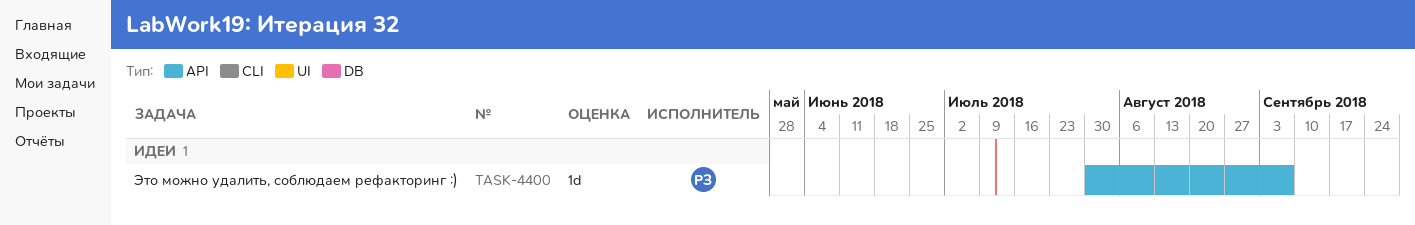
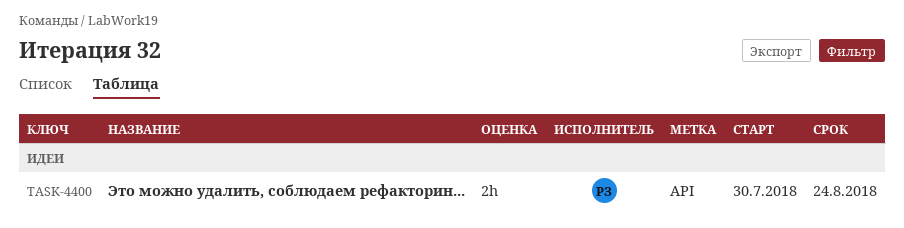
TASK-4400, estimate: 1d -> 2h
TASK-4400, due: Sep 7 -> Aug 24

